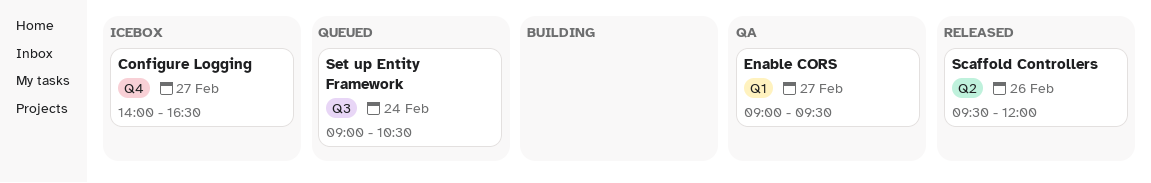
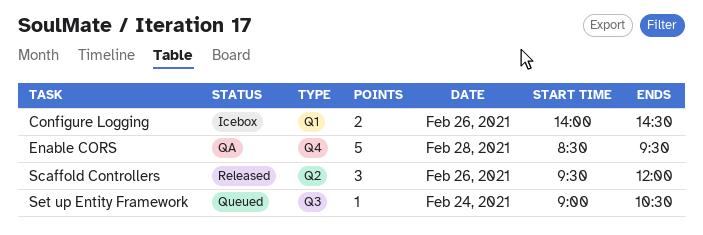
Configure Logging, label: Q4 -> Q1
Configure Logging, day: Feb 27 -> Feb 26
Configure Logging, ends: 16:30 -> 14:30
Enable CORS, label: Q1 -> Q4
Enable CORS, day: Feb 27 -> Feb 28
Enable CORS, begins: 09:00 -> 08:30

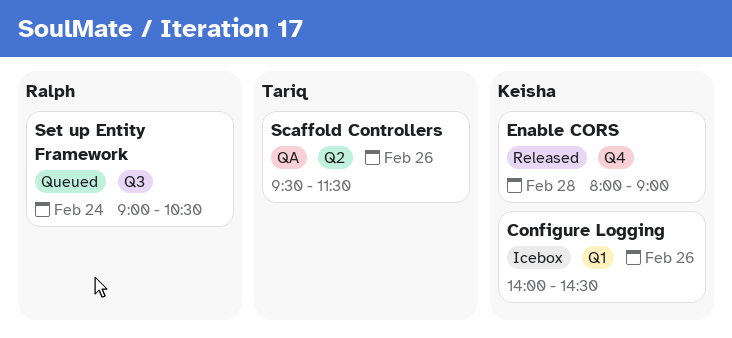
Enable CORS, status: QA -> Released
Enable CORS, begins: 08:30 -> 08:00
Enable CORS, ends: 09:30 -> 09:00
Scaffold Controllers, status: Released -> QA
Scaffold Controllers, ends: 12:00 -> 11:30

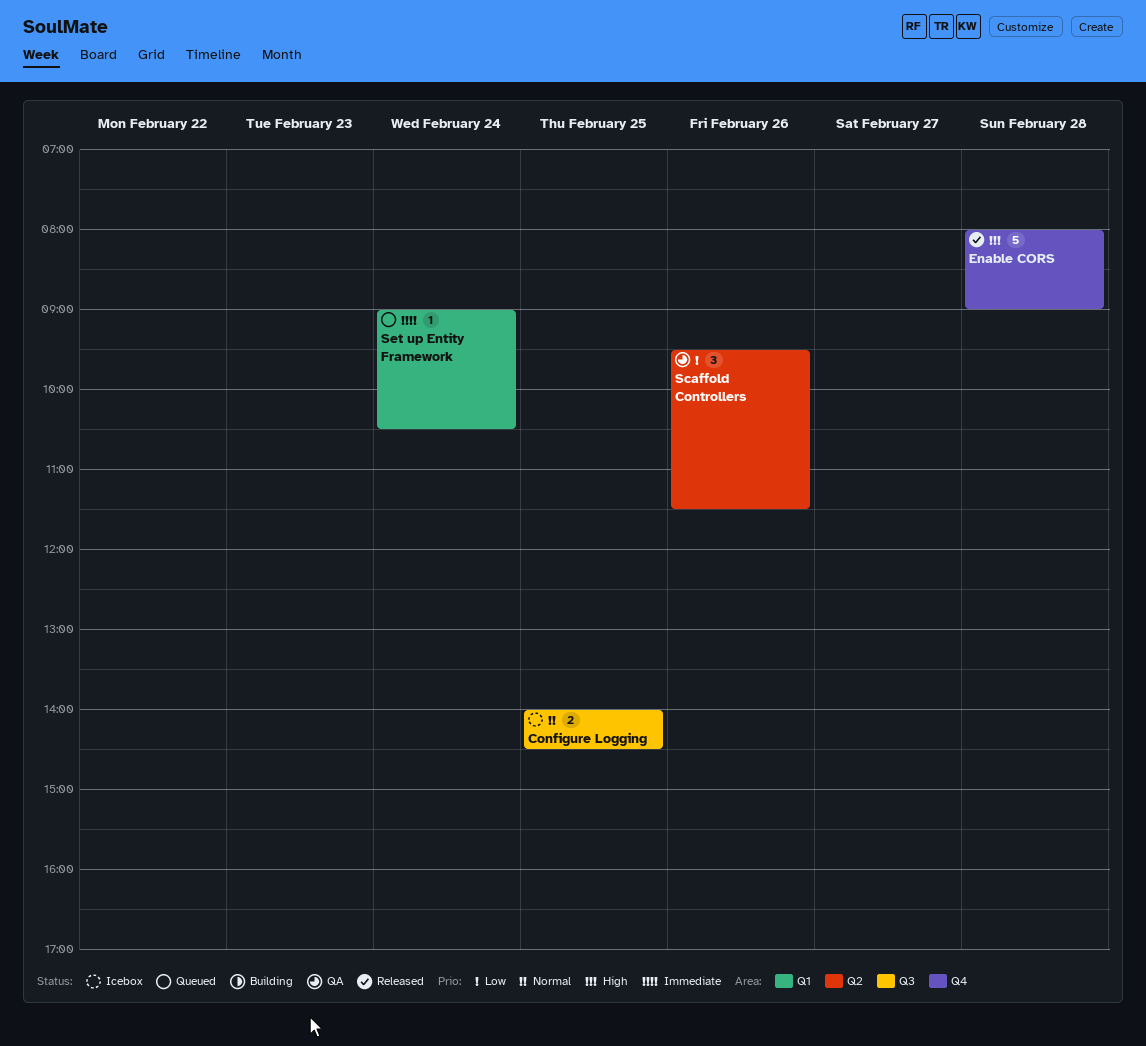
Configure Logging, label: Q1 -> Q3
Configure Logging, day: Feb 26 -> Feb 25
Set up Entity Framework, label: Q3 -> Q1

